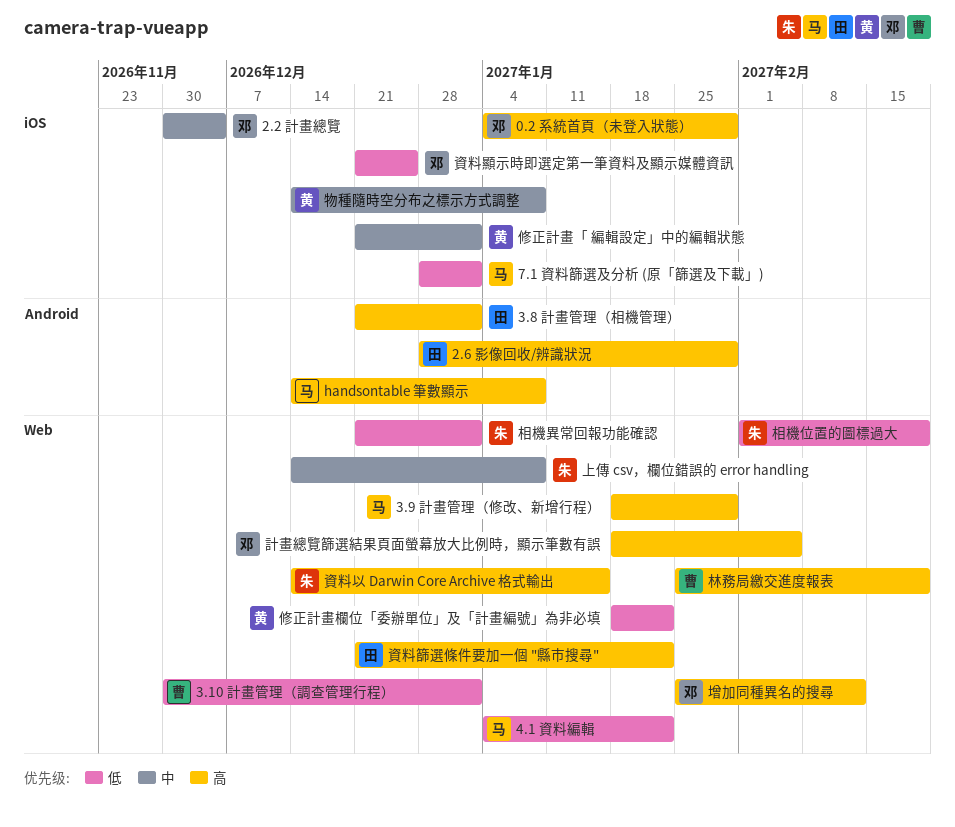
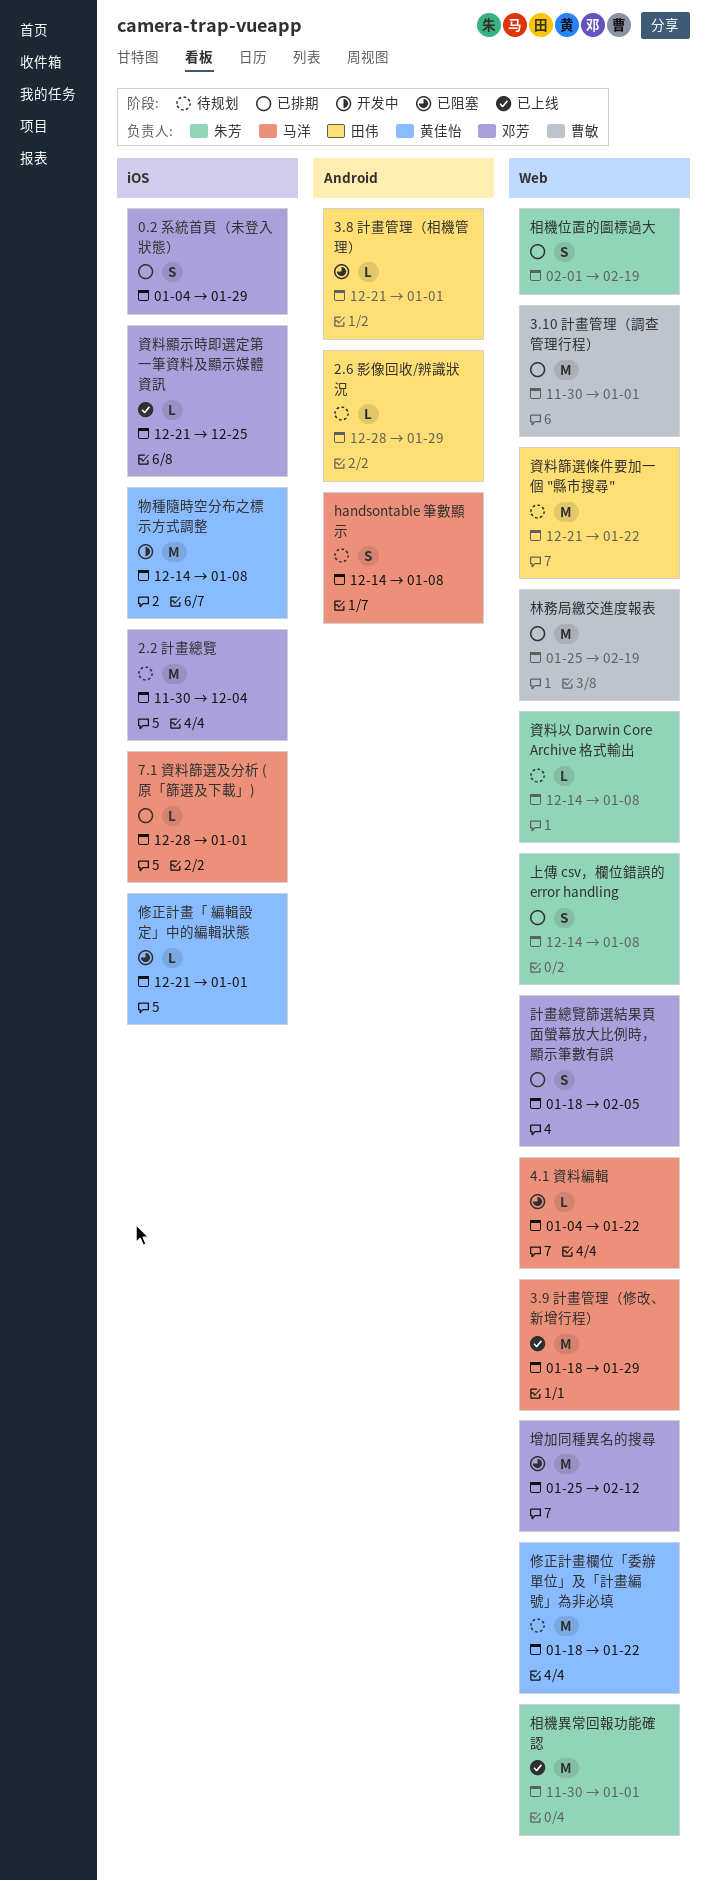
相機異常回報功能確認, start: Dec 21 -> Nov 30
資料以 Darwin Core Archive 格式輸出, due: Jan 15 -> Jan 8

